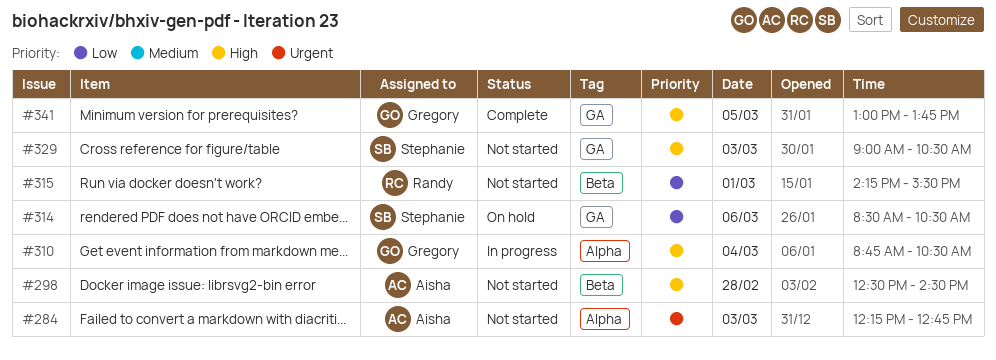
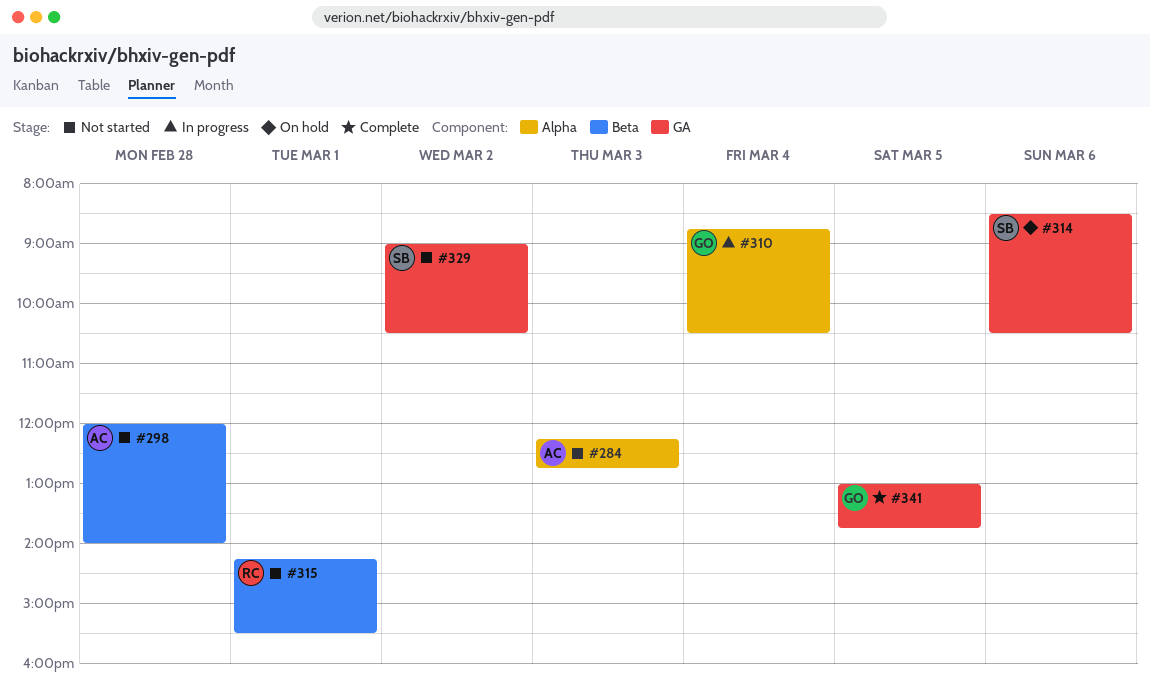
#298, begins: 12:30 -> 12:00
#298, ends: 14:30 -> 14:00
#329, day: Mar 3 -> Mar 2

